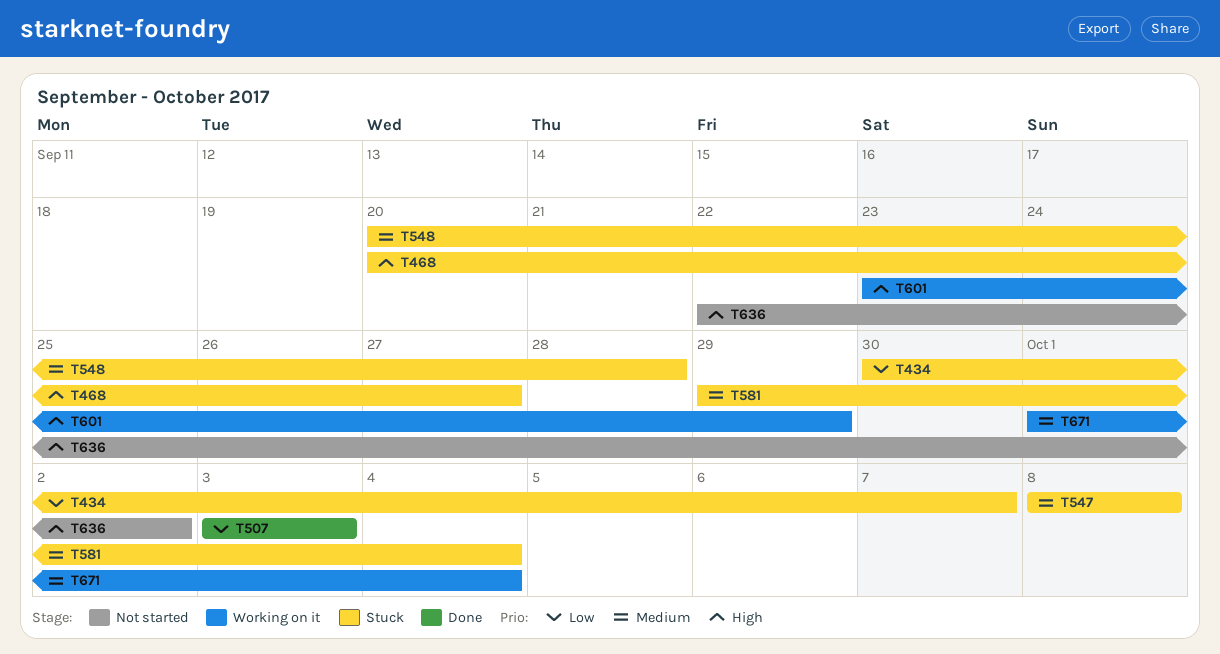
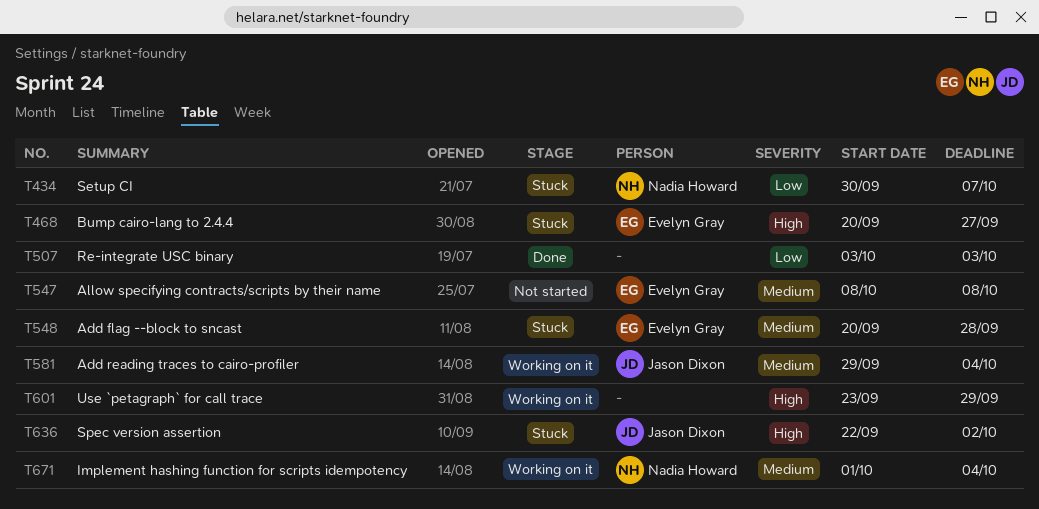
T547, status: Stuck -> Not started
T581, status: Stuck -> Working on it
T636, status: Not started -> Stuck

